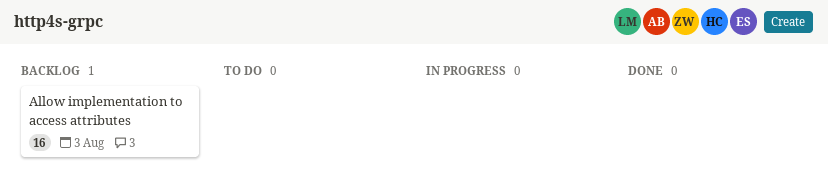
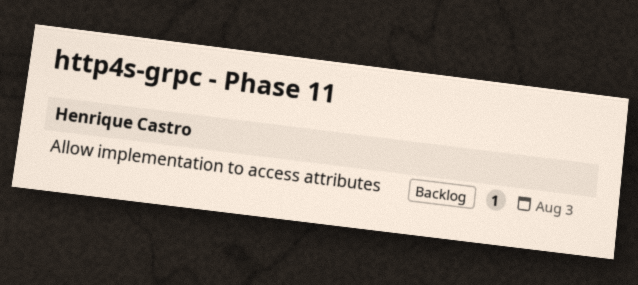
Allow implementation to access attributes, estimate: 16 -> 1

